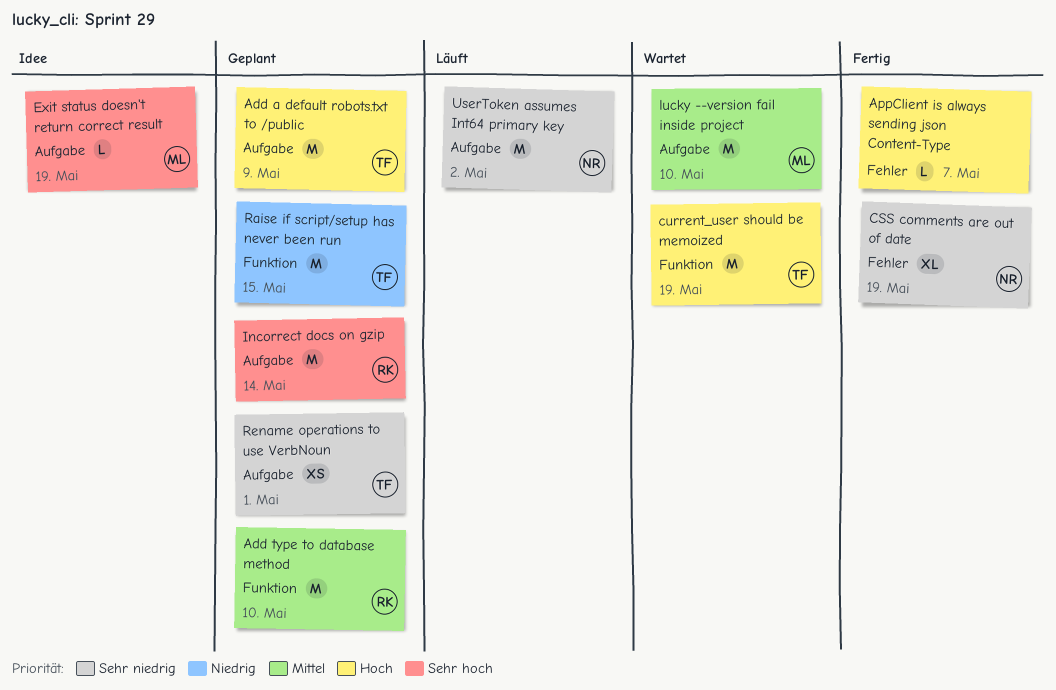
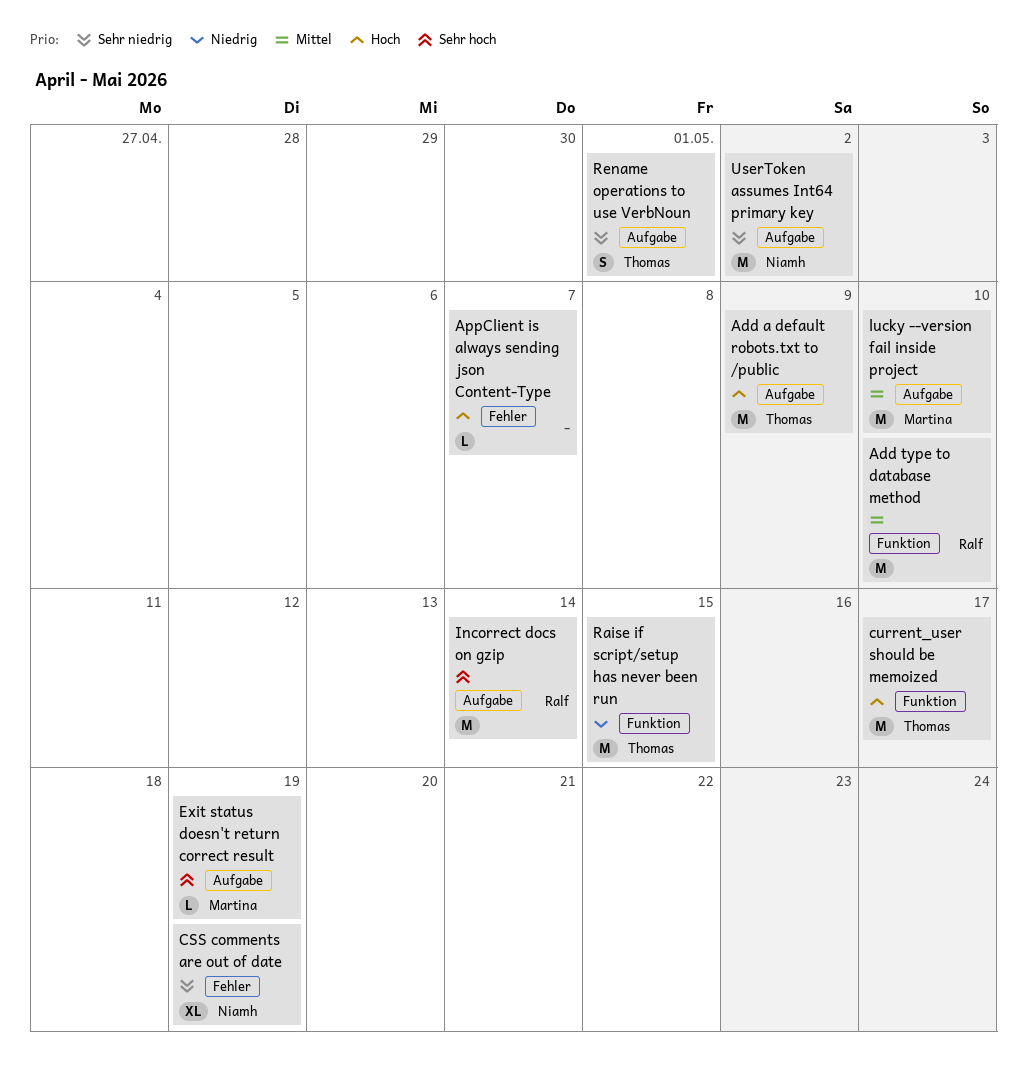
current_user should be memoized, due: May 19 -> May 17
Rename operations to use VerbNoun, estimate: XS -> S

